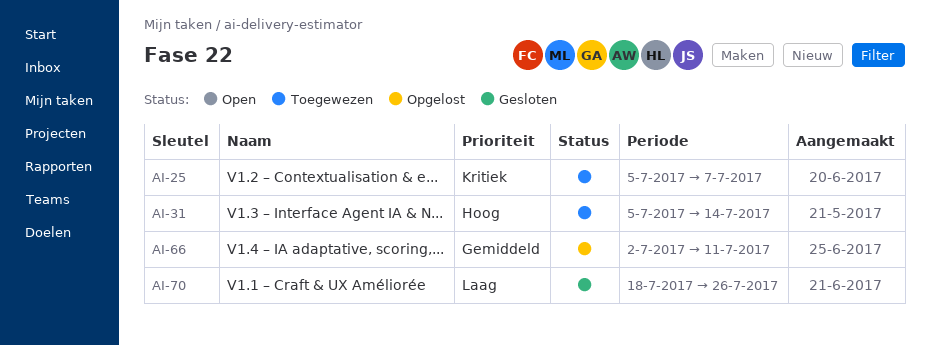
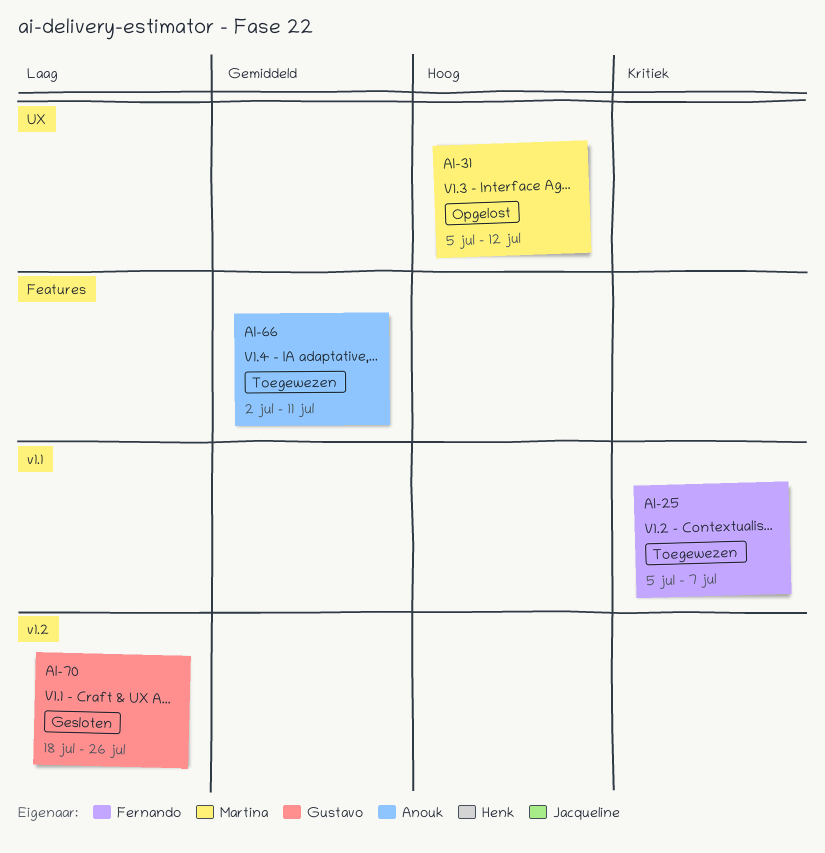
AI-31, status: Toegewezen -> Opgelost
AI-31, due: Jul 14 -> Jul 12
AI-66, status: Opgelost -> Toegewezen

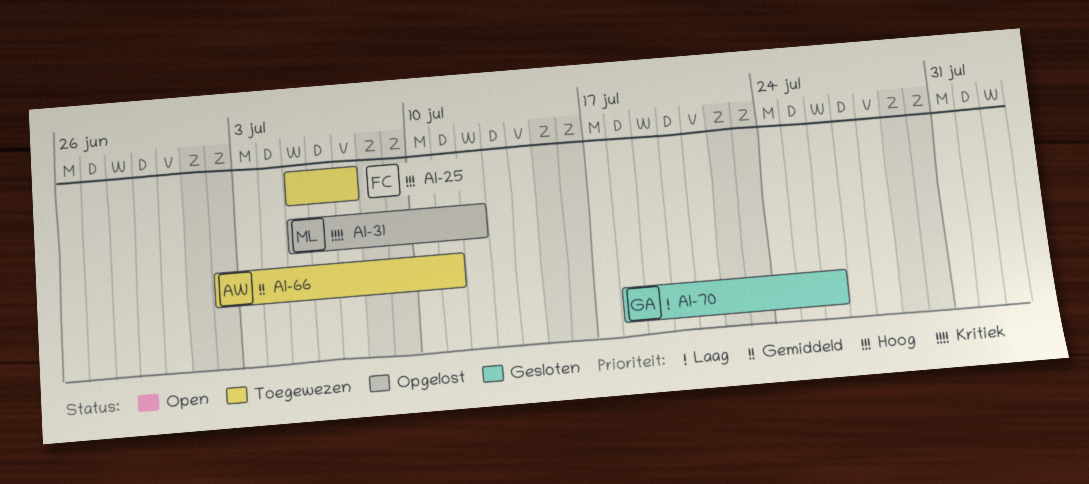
AI-25, priority: Kritiek -> Hoog
AI-31, priority: Hoog -> Kritiek

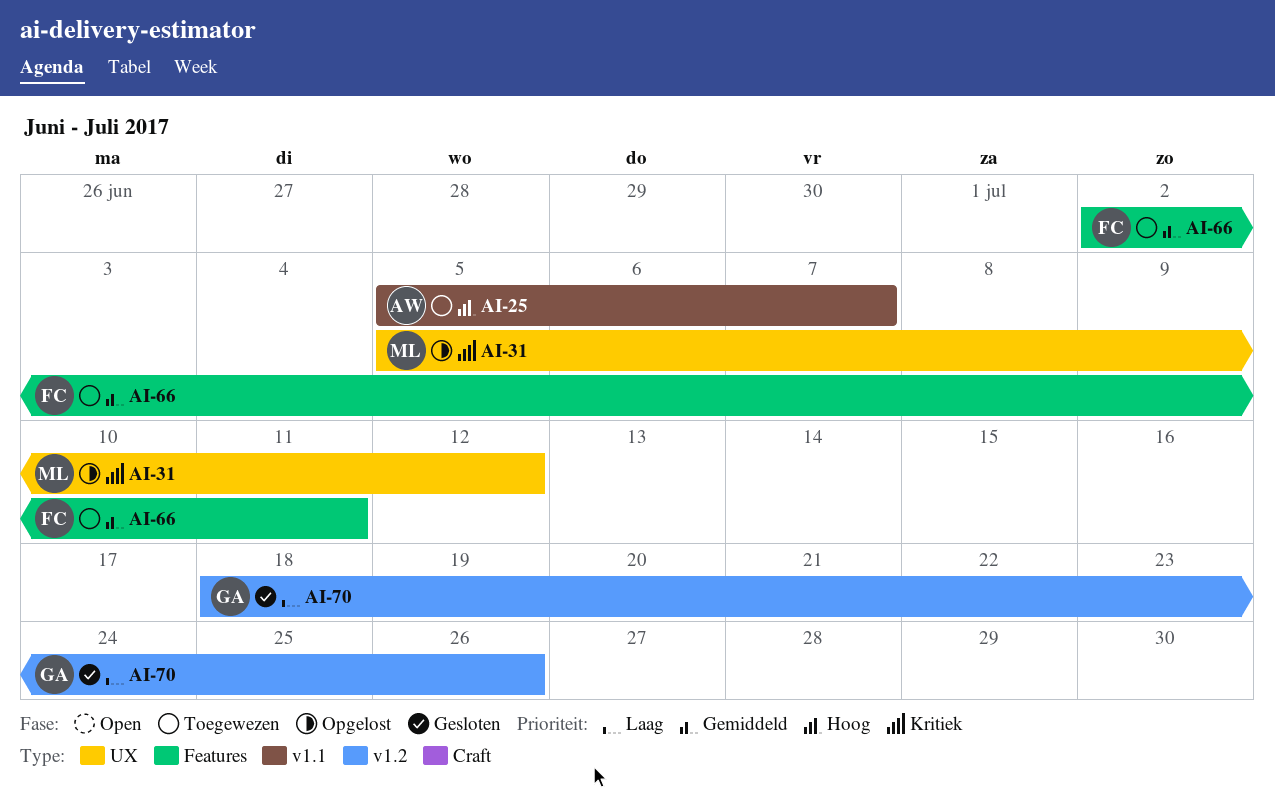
AI-25, owner: FC -> AW
AI-66, owner: AW -> FC

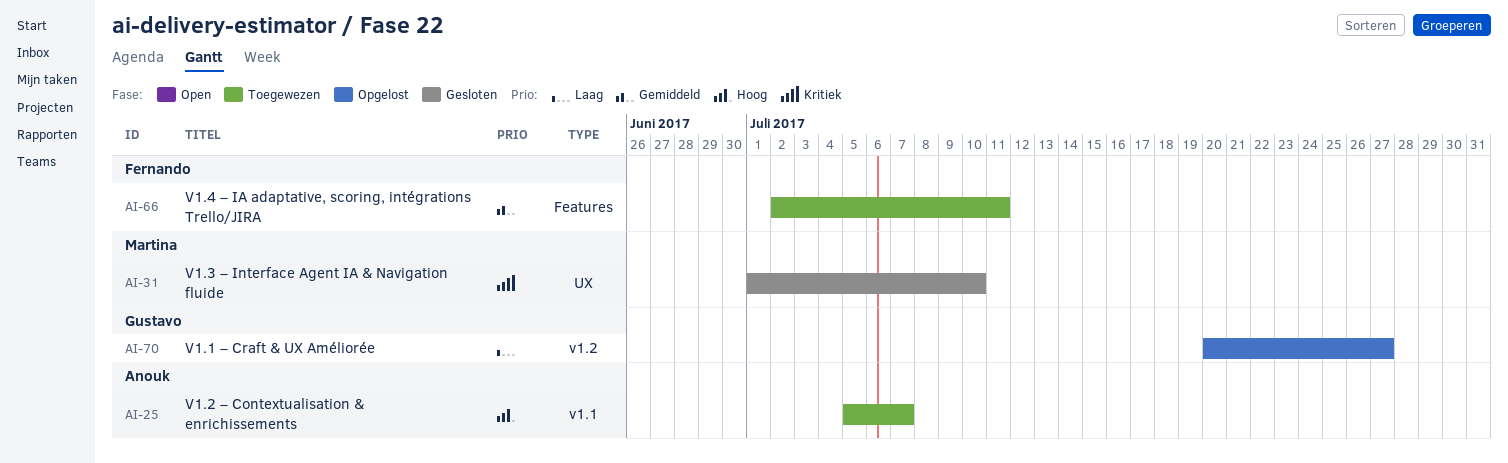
AI-31, status: Opgelost -> Gesloten
AI-31, start: Jul 5 -> Jul 1
AI-31, due: Jul 12 -> Jul 10
AI-70, status: Gesloten -> Opgelost
AI-70, start: Jul 18 -> Jul 20
AI-70, due: Jul 26 -> Jul 27

